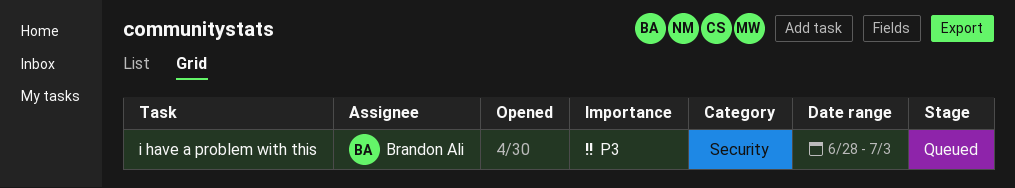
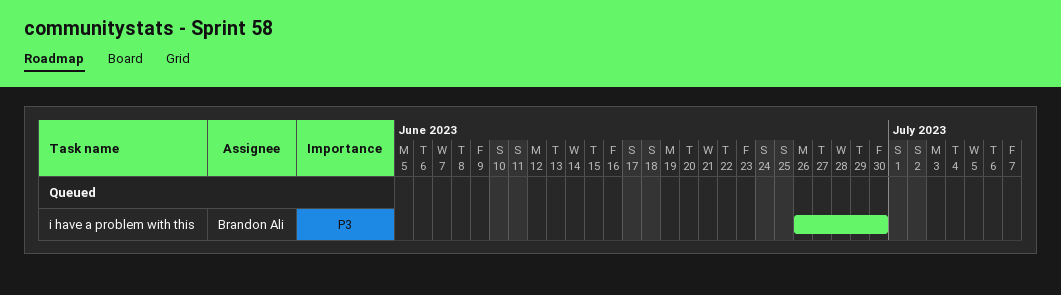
i have a problem with this, start: Jun 28 -> Jun 26
i have a problem with this, due: Jul 3 -> Jun 30

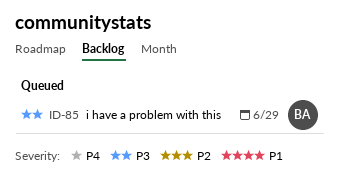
i have a problem with this, due: Jun 30 -> Jun 29

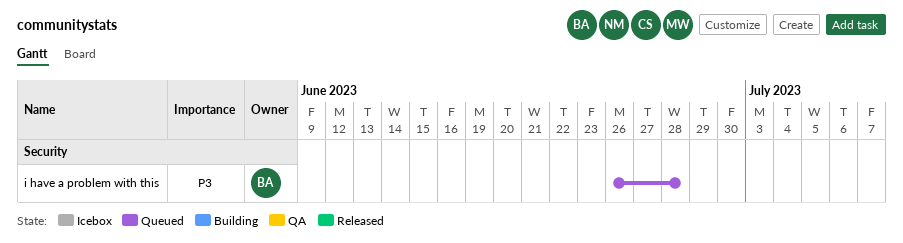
i have a problem with this, due: Jun 29 -> Jun 28

